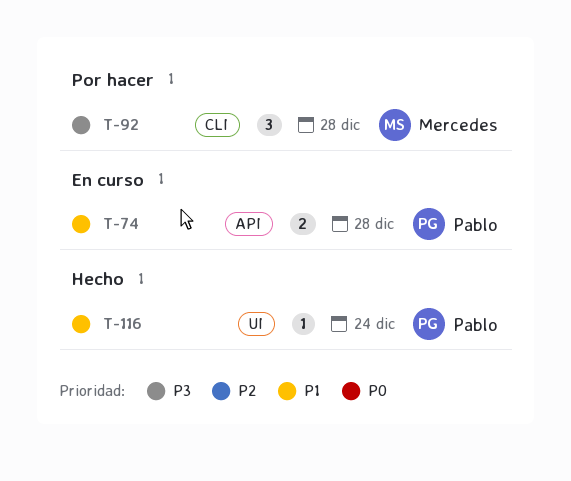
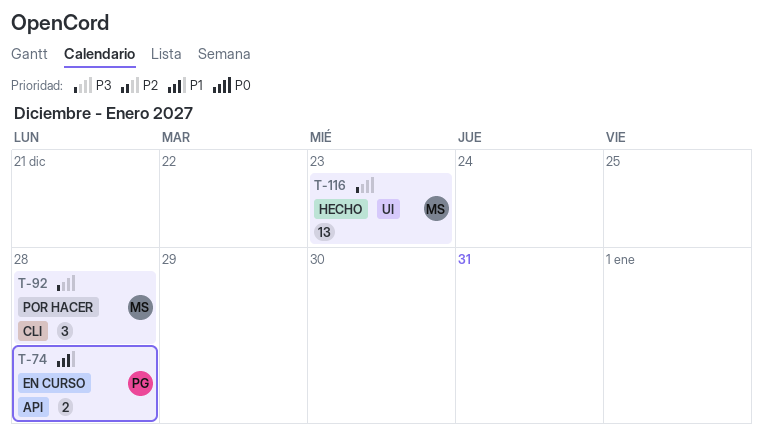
T-116, owner: Pablo -> Mercedes
T-116, priority: P1 -> P3
T-116, estimate: 1 -> 13
T-116, due: Dec 24 -> Dec 23

